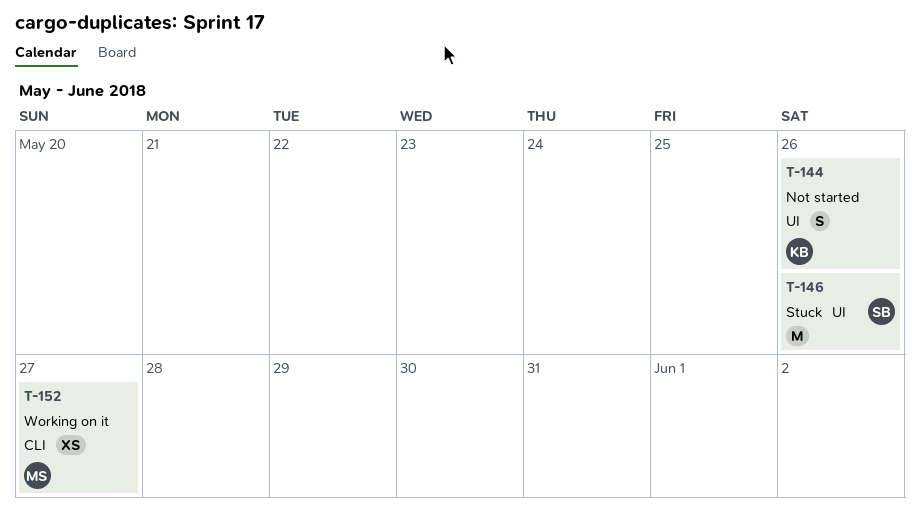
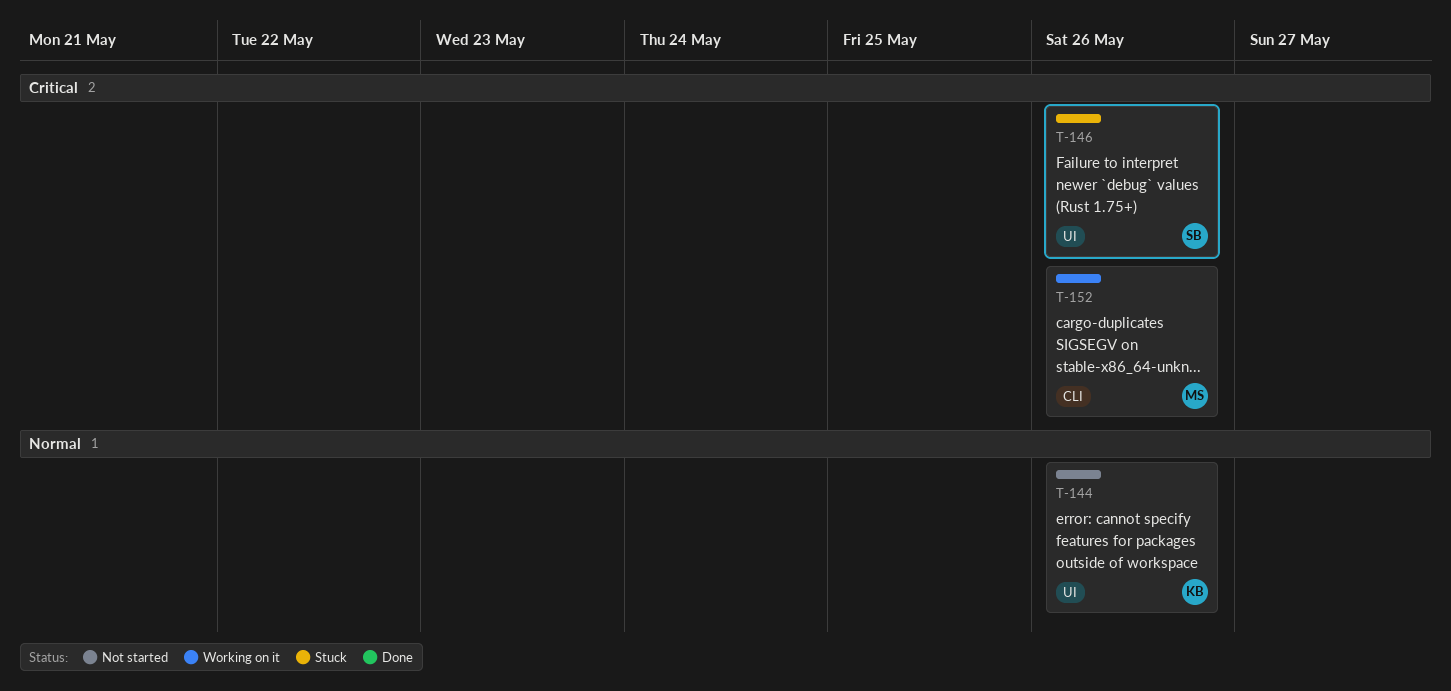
T-152, due: May 27 -> May 26

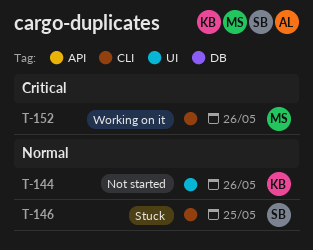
T-146, priority: Critical -> Normal
T-146, label: UI -> CLI
T-146, due: May 26 -> May 25

